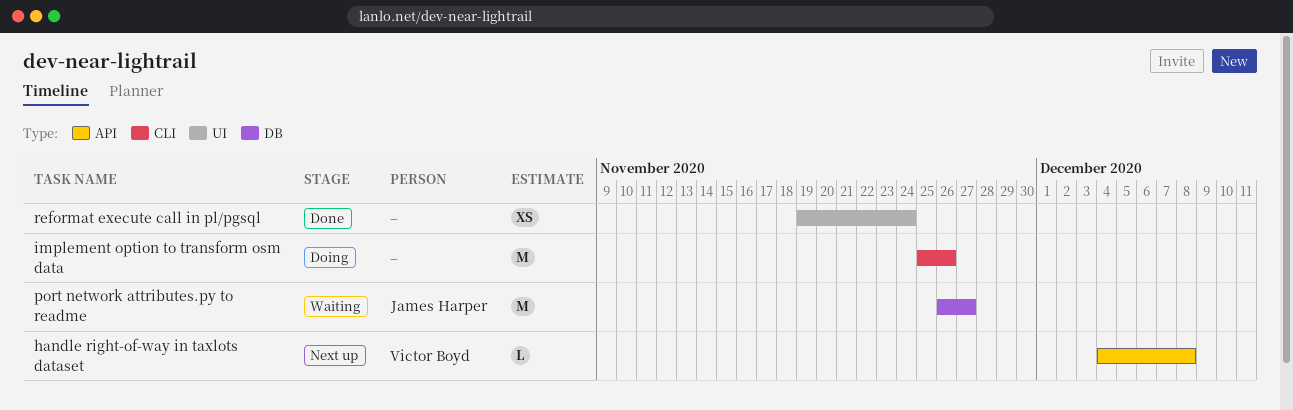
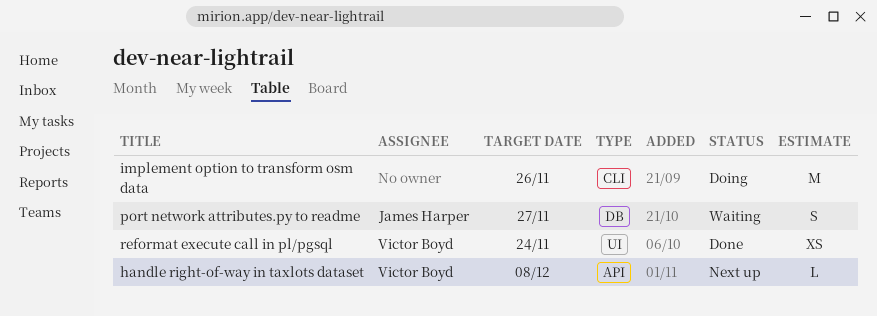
port network attributes.py to readme, estimate: M -> S
reformat execute call in pl/pgsql, owner: none -> Victor Boyd

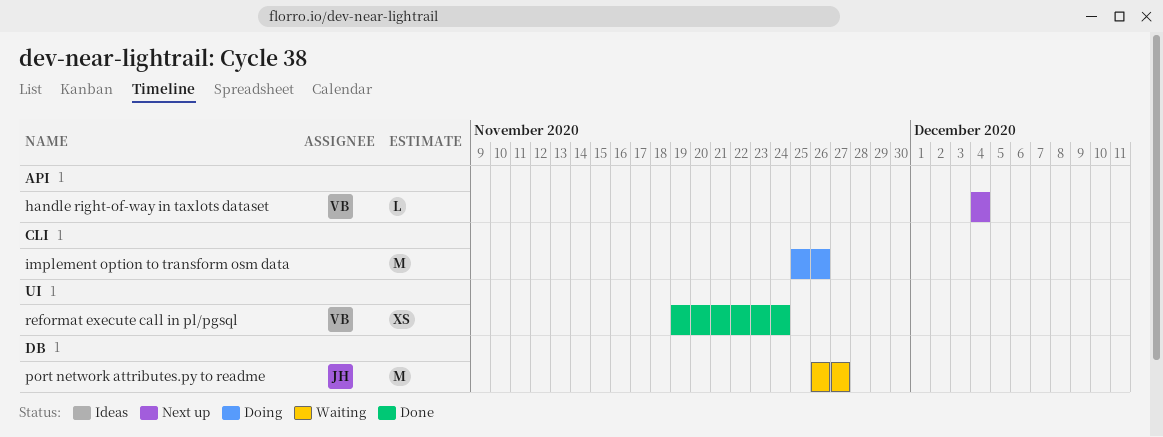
handle right-of-way in taxlots dataset, due: Dec 8 -> Dec 4
port network attributes.py to readme, estimate: S -> M

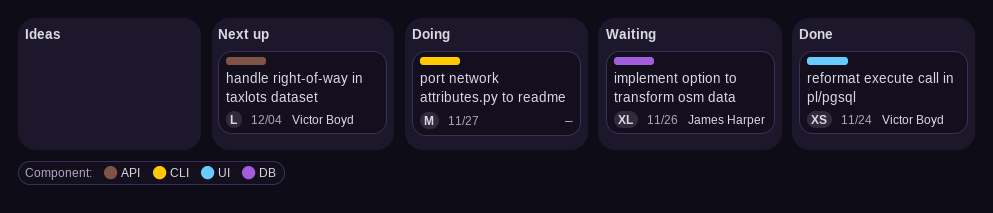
implement option to transform osm data, status: Doing -> Waiting
implement option to transform osm data, owner: none -> James Harper
implement option to transform osm data, label: CLI -> DB
implement option to transform osm data, estimate: M -> XL
port network attributes.py to readme, status: Waiting -> Doing
port network attributes.py to readme, owner: James Harper -> none
port network attributes.py to readme, label: DB -> CLI

